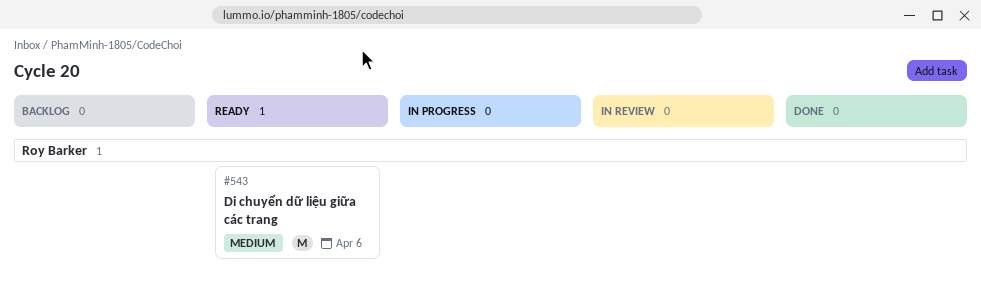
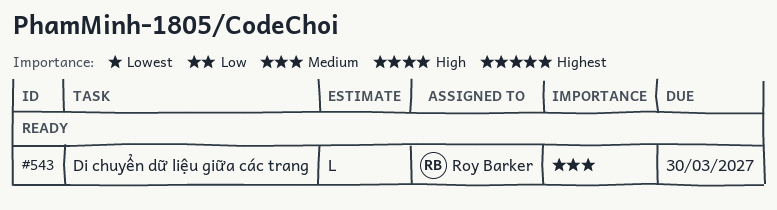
#543, estimate: M -> L
#543, due: Apr 6 -> Mar 30

